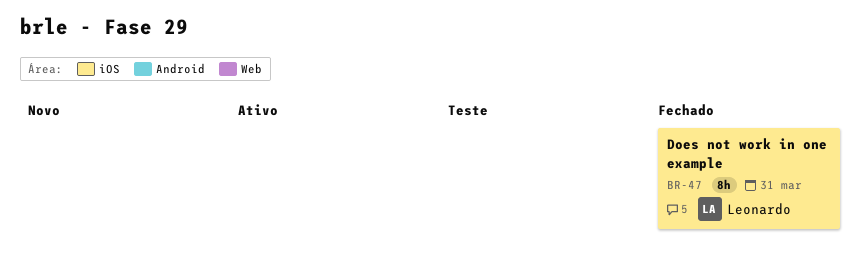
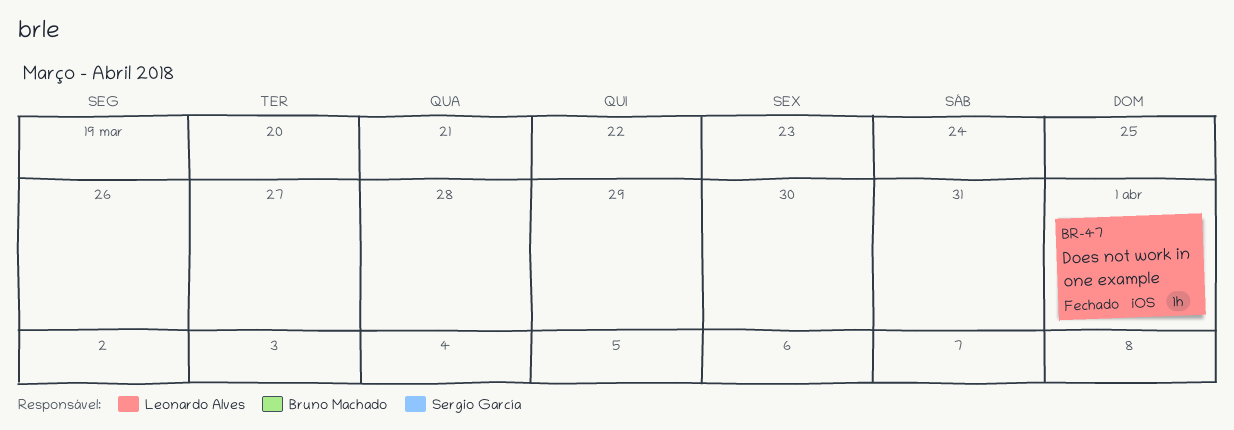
BR-47, estimate: 8h -> 1h
BR-47, due: Mar 31 -> Apr 1

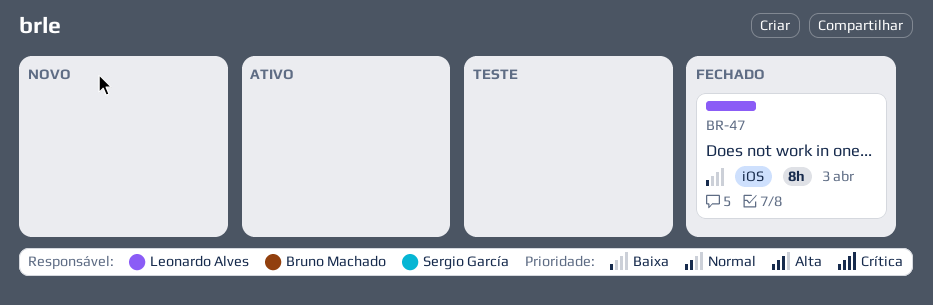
BR-47, estimate: 1h -> 8h
BR-47, due: Apr 1 -> Apr 3

